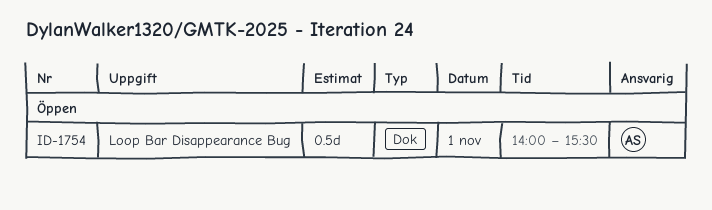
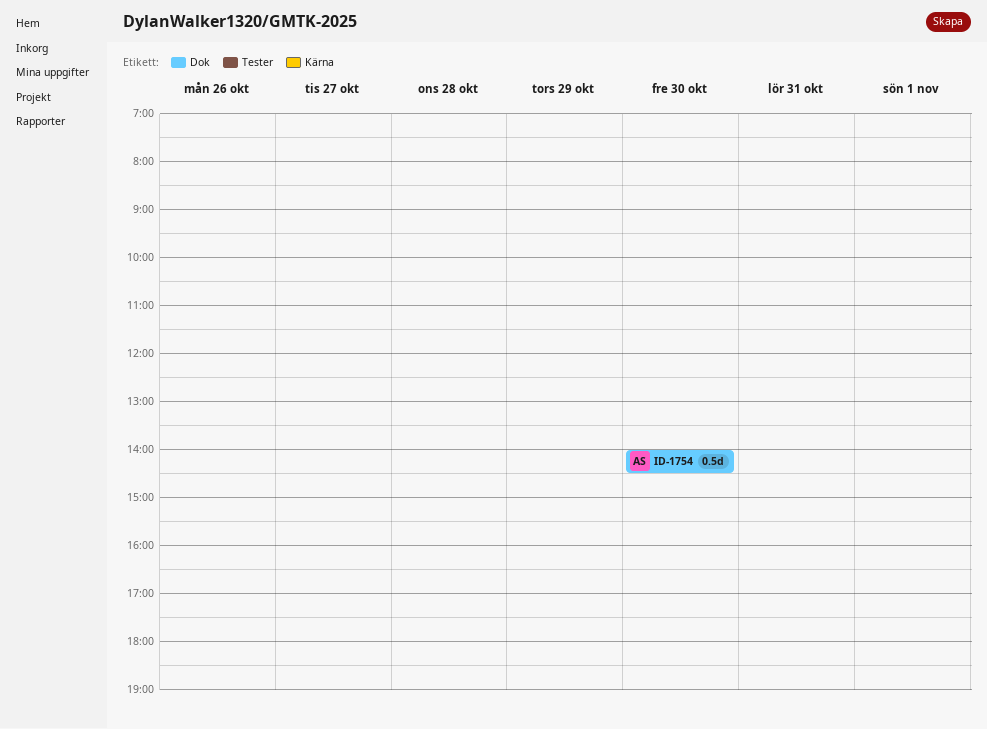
ID-1754, day: Nov 1 -> Oct 30
ID-1754, ends: 15:30 -> 14:30

